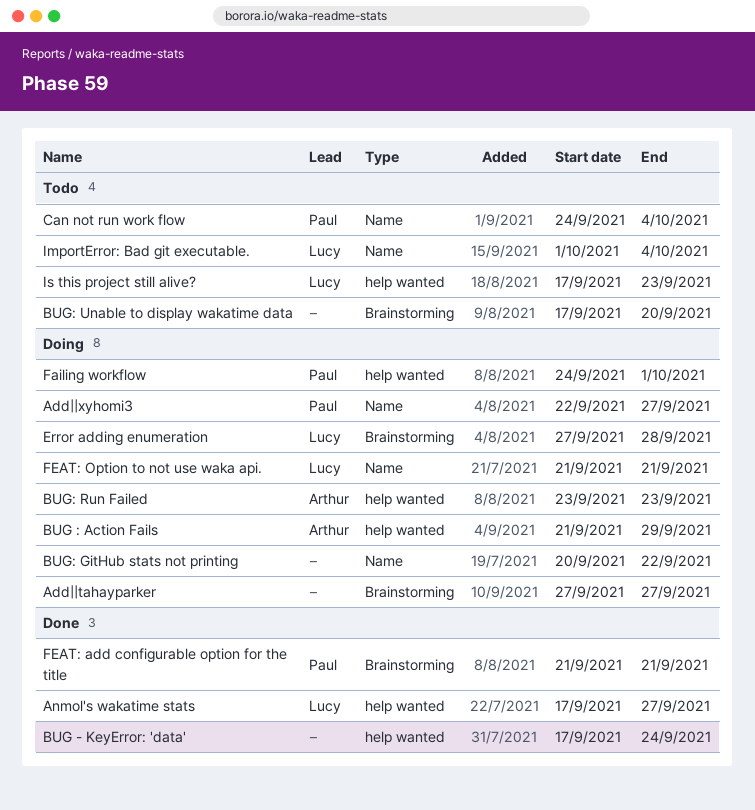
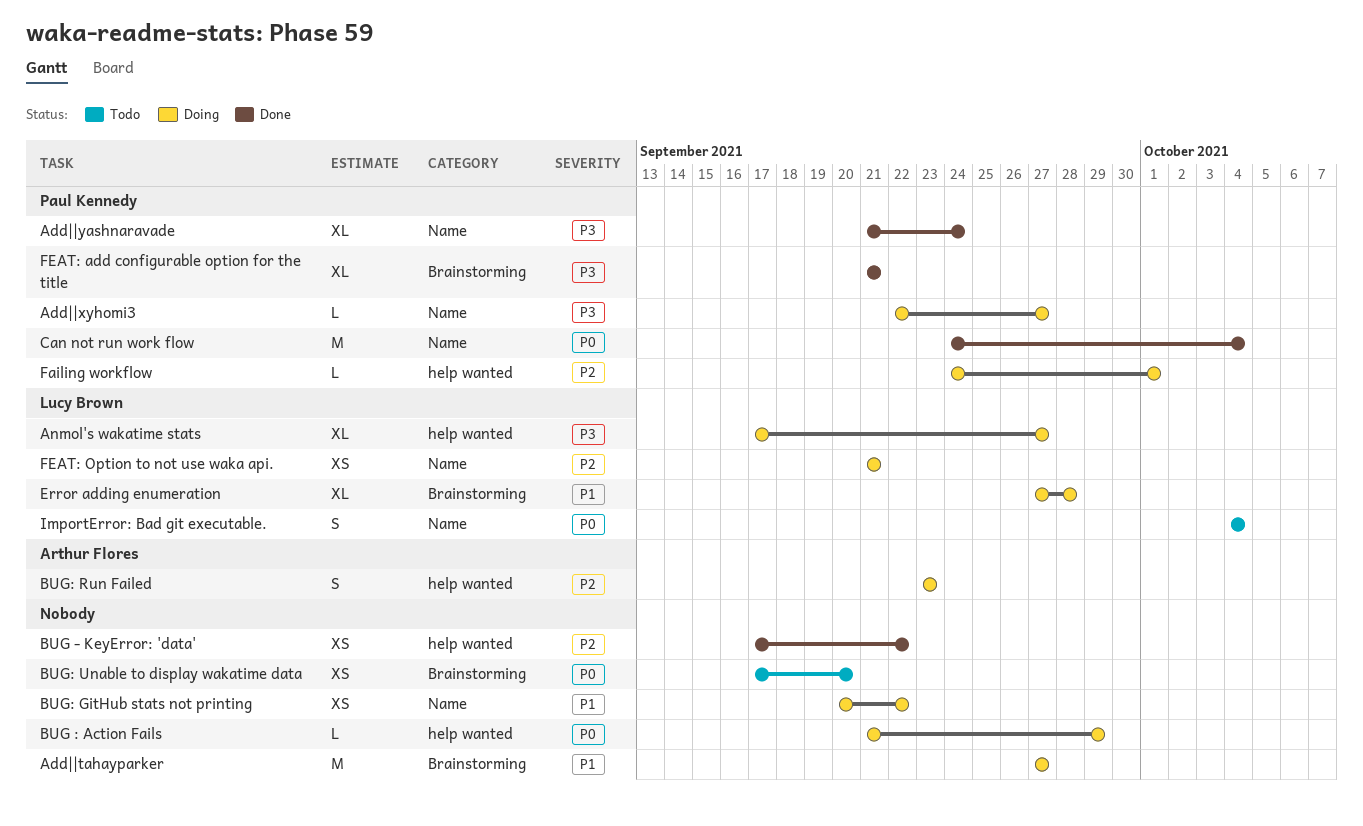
Add||yashnaravade: none -> present
Anmol's wakatime stats, status: Done -> Doing
BUG - KeyError: 'data', due: Sep 24 -> Sep 22
BUG : Action Fails, owner: Arthur Flores -> none
Can not run work flow, status: Todo -> Done
ImportError: Bad git executable., start: Oct 1 -> Oct 4
Is this project still alive?: present -> none

